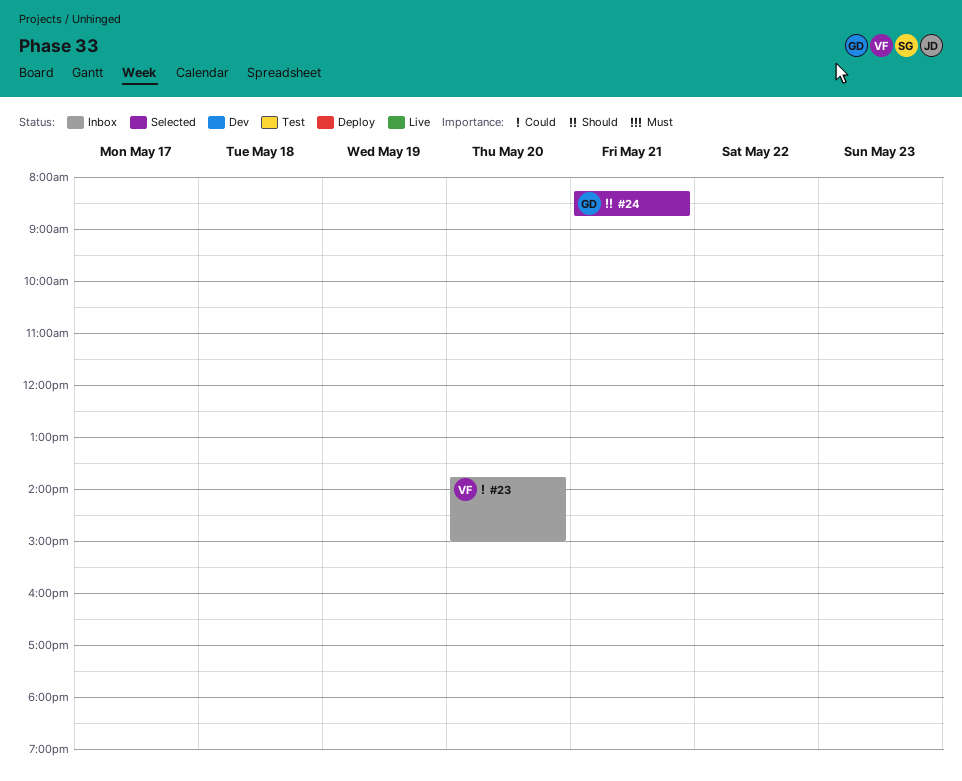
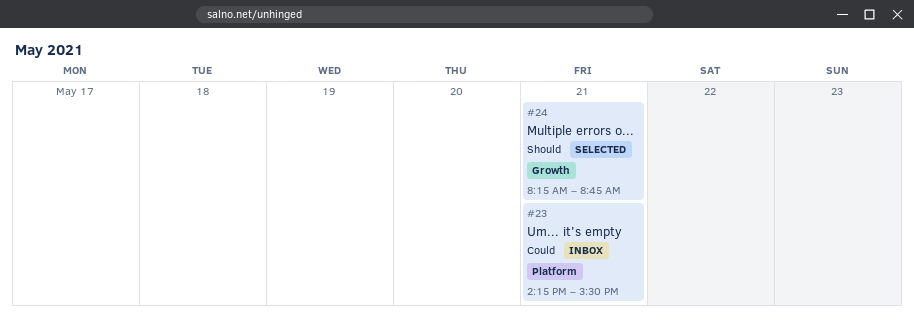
#23, day: May 20 -> May 21
#23, begins: 13:45 -> 14:15
#23, ends: 15:00 -> 15:30

